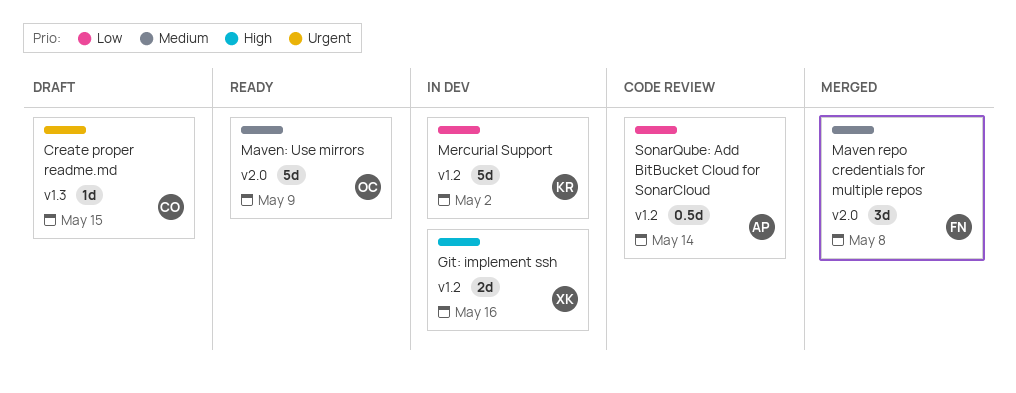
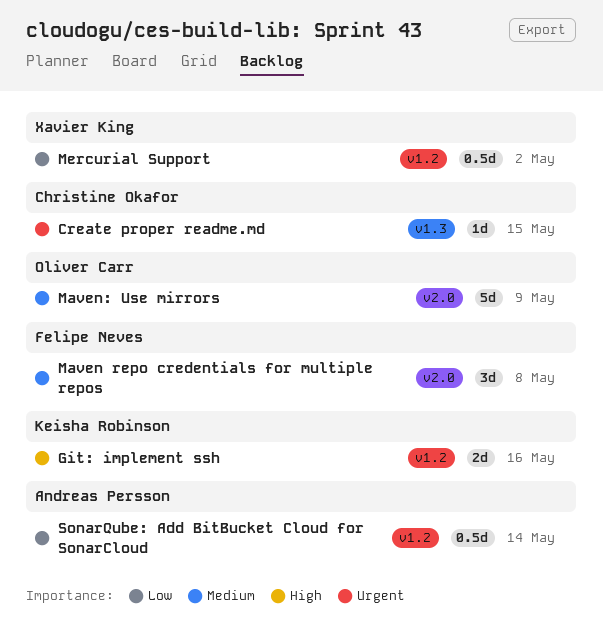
Git: implement ssh, owner: Xavier King -> Keisha Robinson
Mercurial Support, owner: Keisha Robinson -> Xavier King
Mercurial Support, estimate: 5d -> 0.5d

